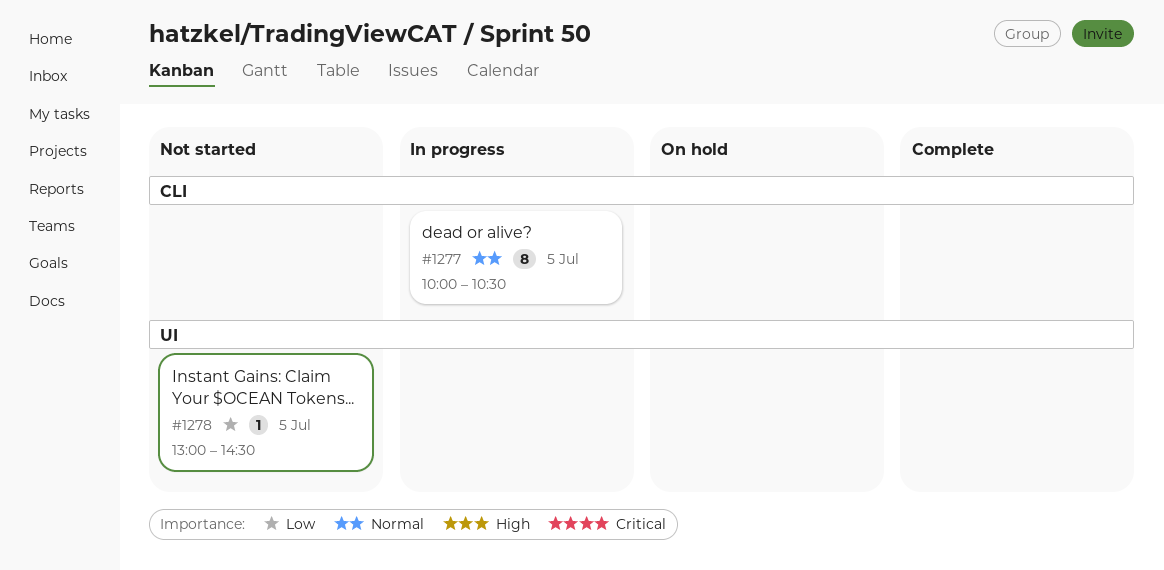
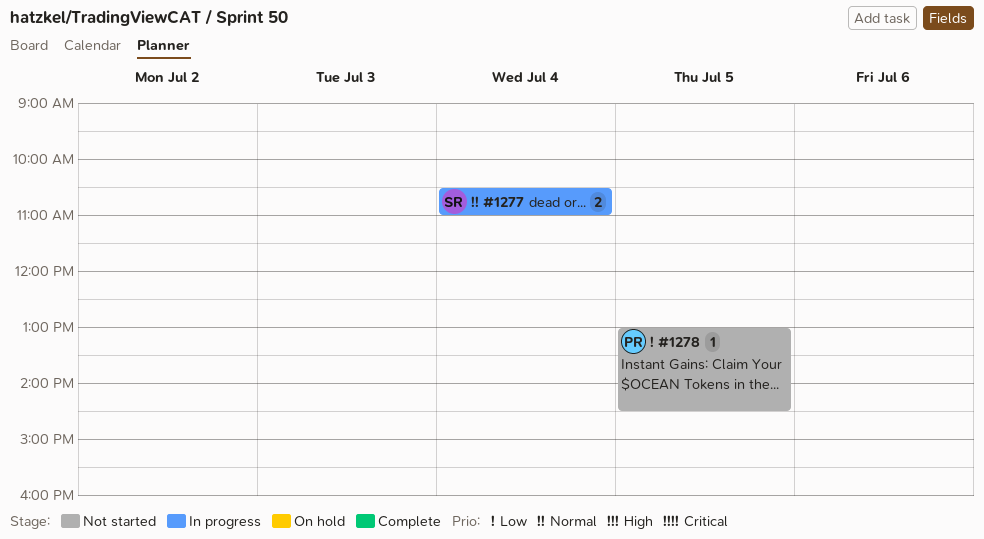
#1277, estimate: 8 -> 2
#1277, day: Jul 5 -> Jul 4
#1277, begins: 10:00 -> 10:30
#1277, ends: 10:30 -> 11:00

